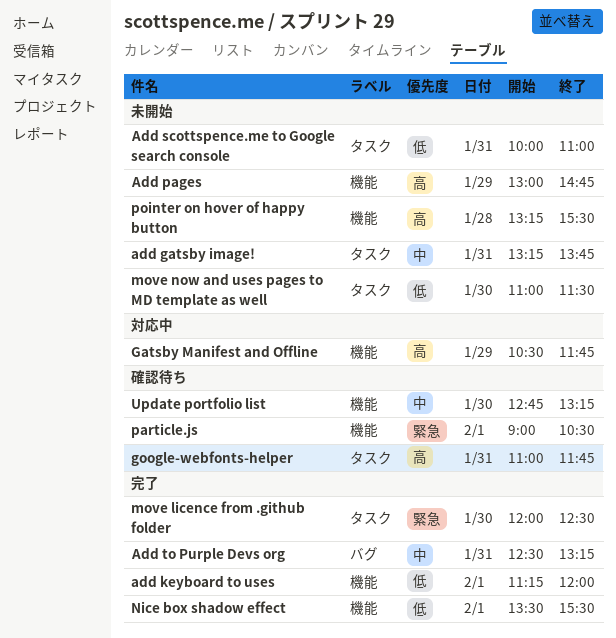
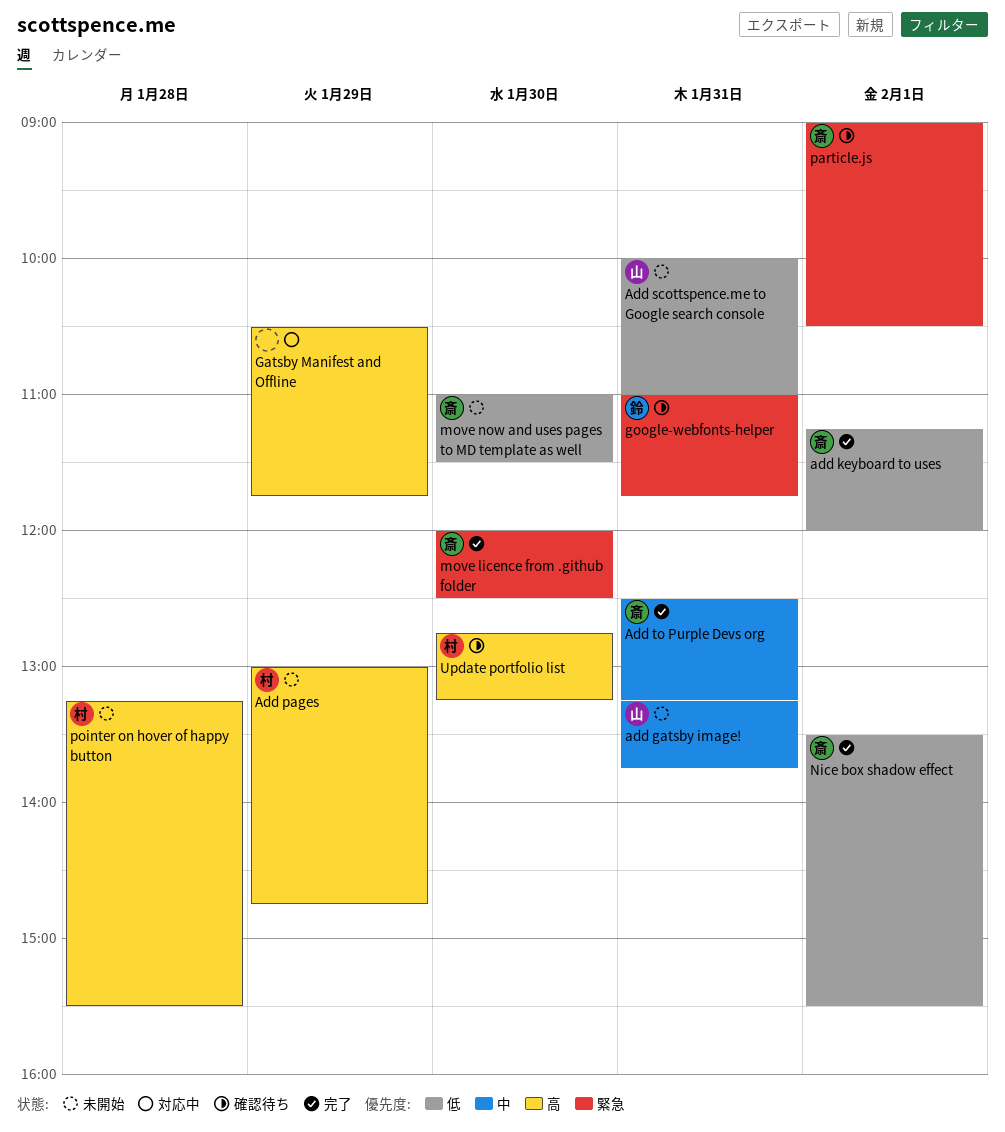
google-webfonts-helper, priority: 高 -> 緊急
Update portfolio list, priority: 中 -> 高

